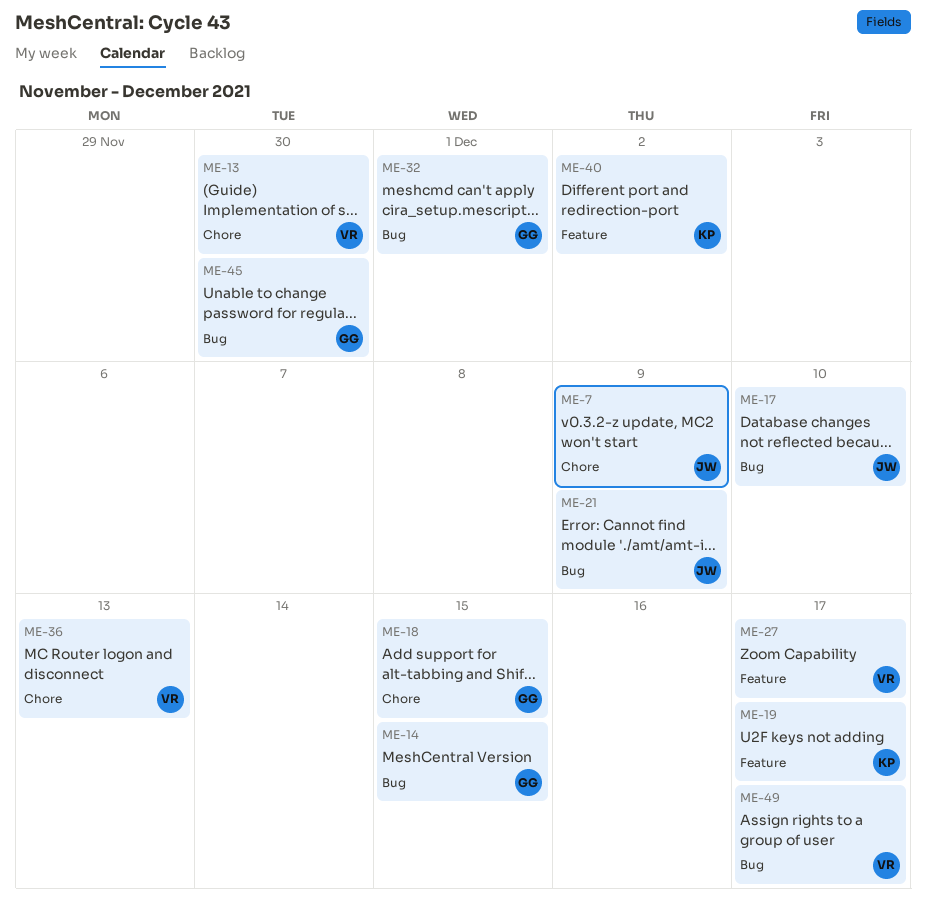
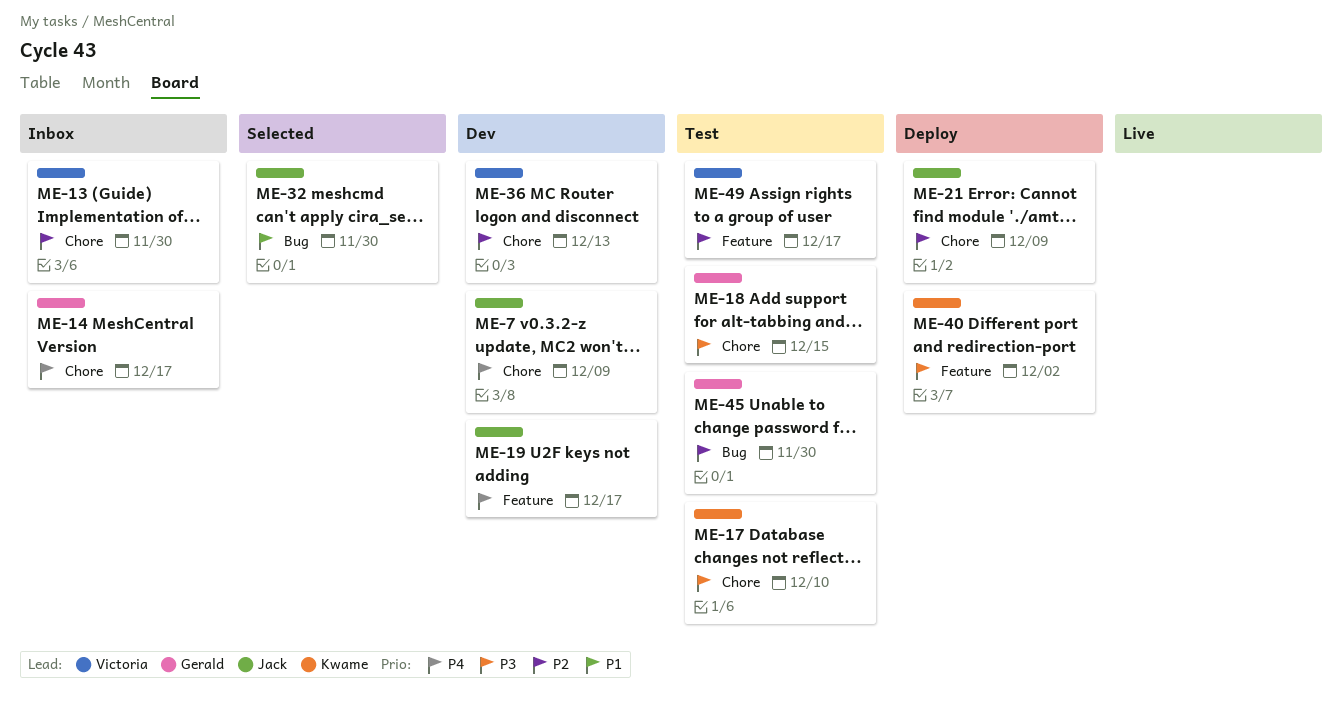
ME-14, label: Bug -> Chore
ME-14, due: Dec 15 -> Dec 17
ME-17, owner: Jack -> Kwame
ME-17, label: Bug -> Chore
ME-19, owner: Kwame -> Jack
ME-21, label: Bug -> Chore
ME-27: present -> none
ME-32, owner: Gerald -> Jack
ME-32, due: Dec 1 -> Nov 30
ME-49, label: Bug -> Feature

